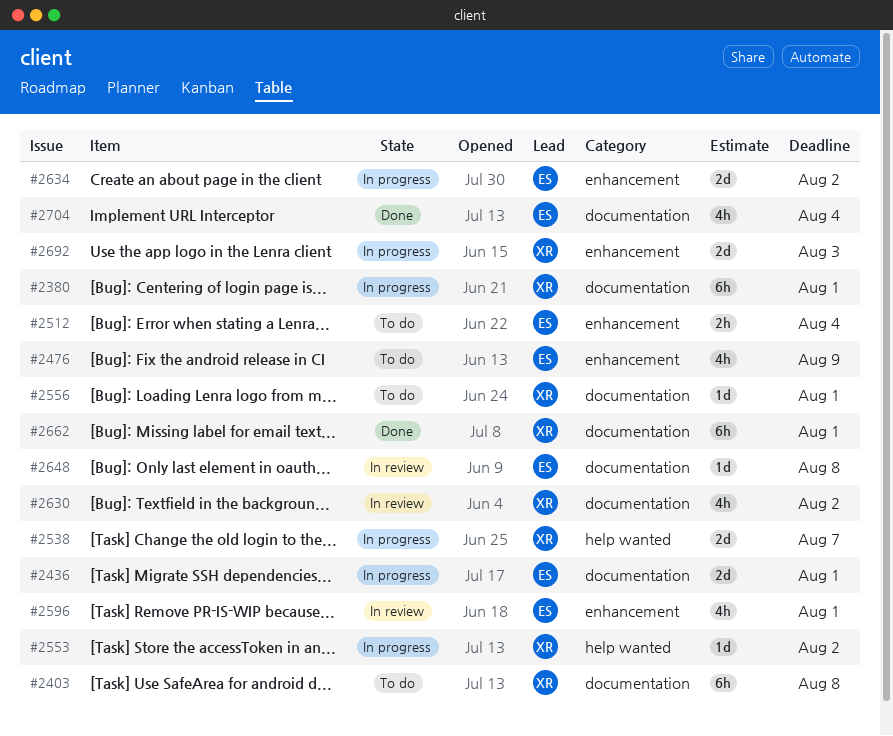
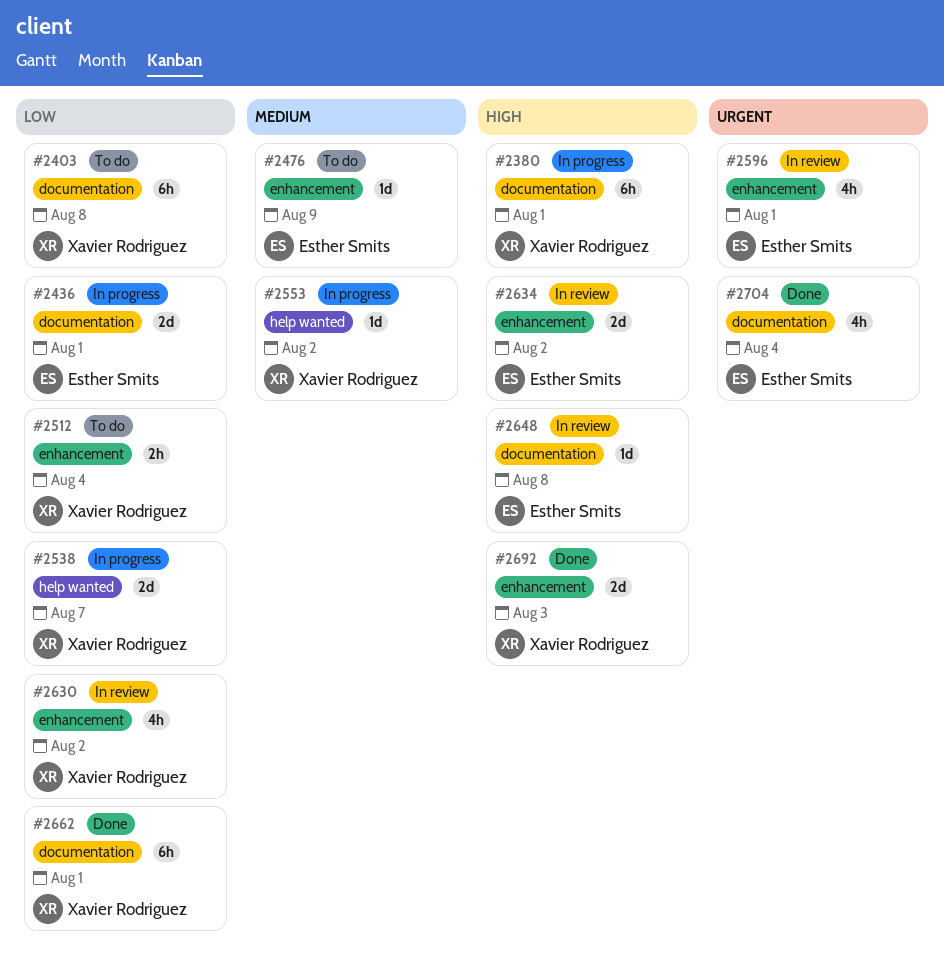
#2476, estimate: 4h -> 1d
#2512, owner: Esther Smits -> Xavier Rodriguez
#2556: present -> none
#2630, label: documentation -> enhancement
#2634, status: In progress -> In review
#2692, status: In progress -> Done

